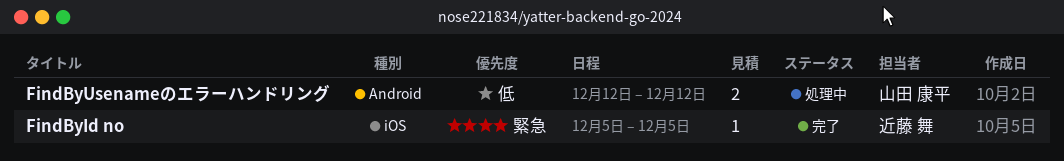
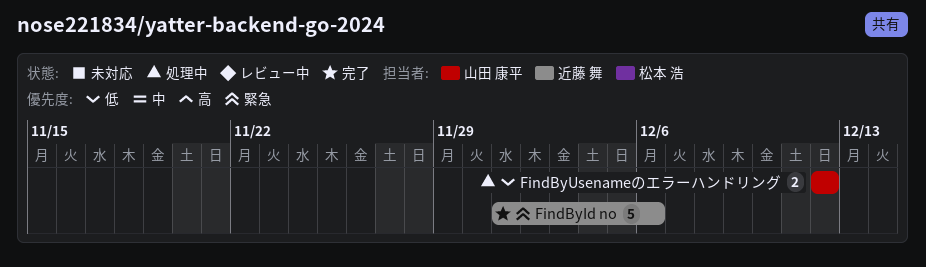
FindById no, estimate: 1 -> 5
FindById no, start: Dec 5 -> Dec 1
FindById no, due: Dec 5 -> Dec 6

